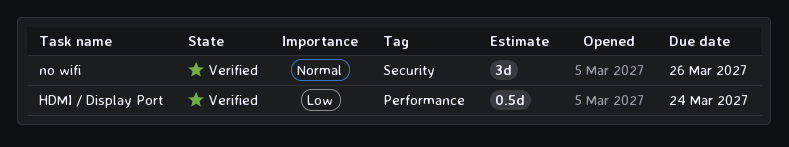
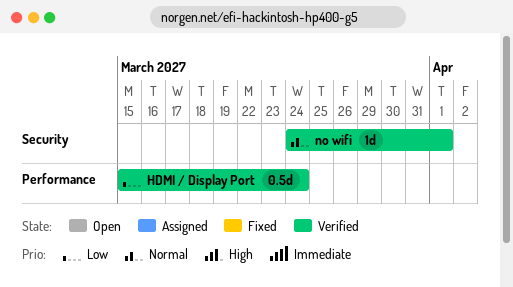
no wifi, estimate: 3d -> 1d
no wifi, due: Mar 26 -> Apr 1

